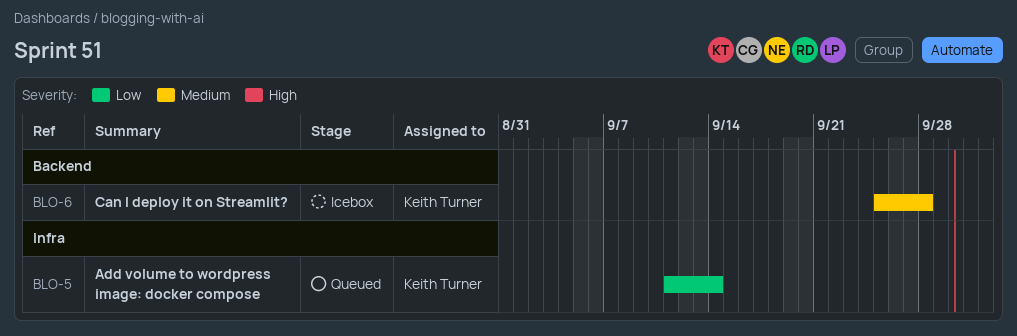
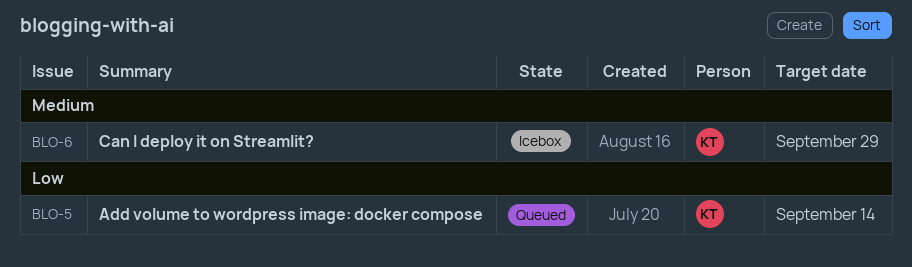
BLO-6, due: Sep 28 -> Sep 29

